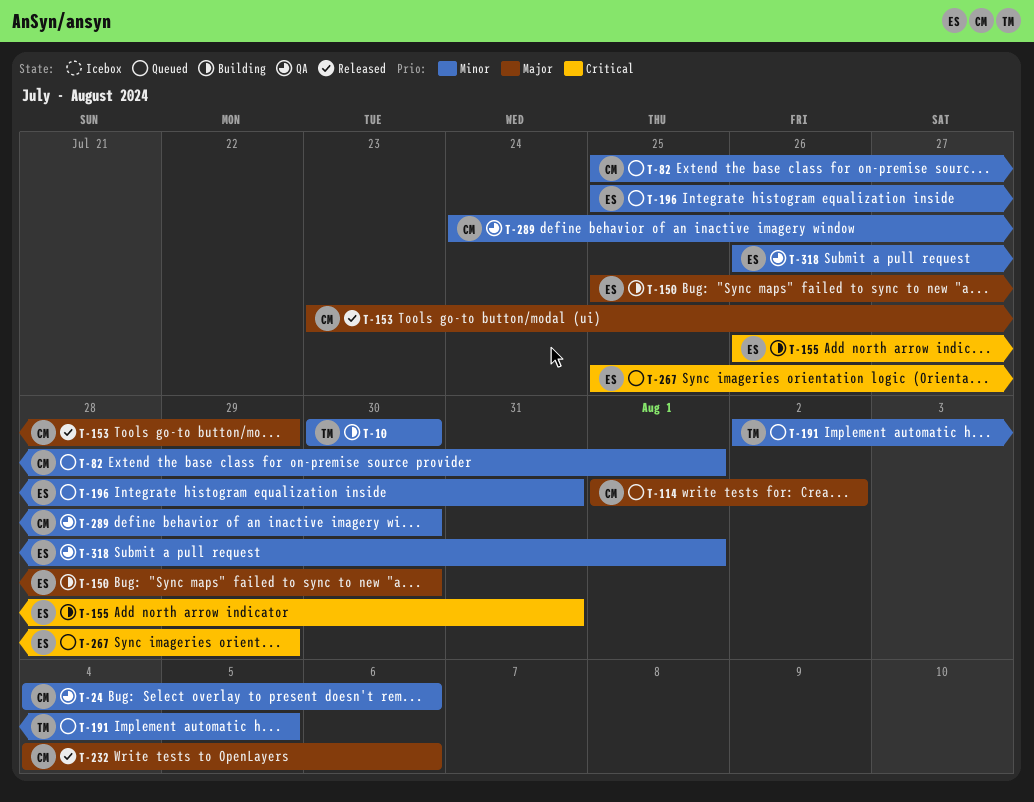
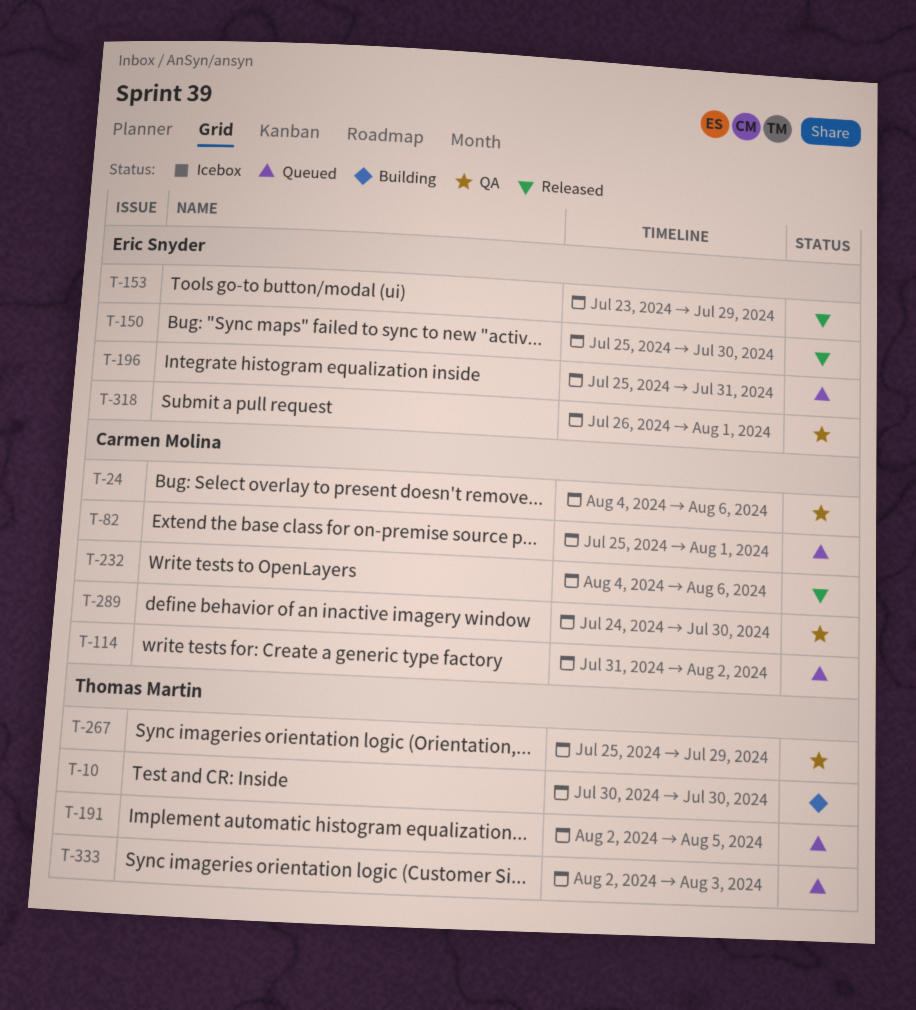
T-114, start: Aug 1 -> Jul 31
T-150, status: Building -> Released
T-153, owner: Carmen Molina -> Eric Snyder
T-155: present -> none
T-267, status: Queued -> QA
T-267, owner: Eric Snyder -> Thomas Martin
T-333: none -> present

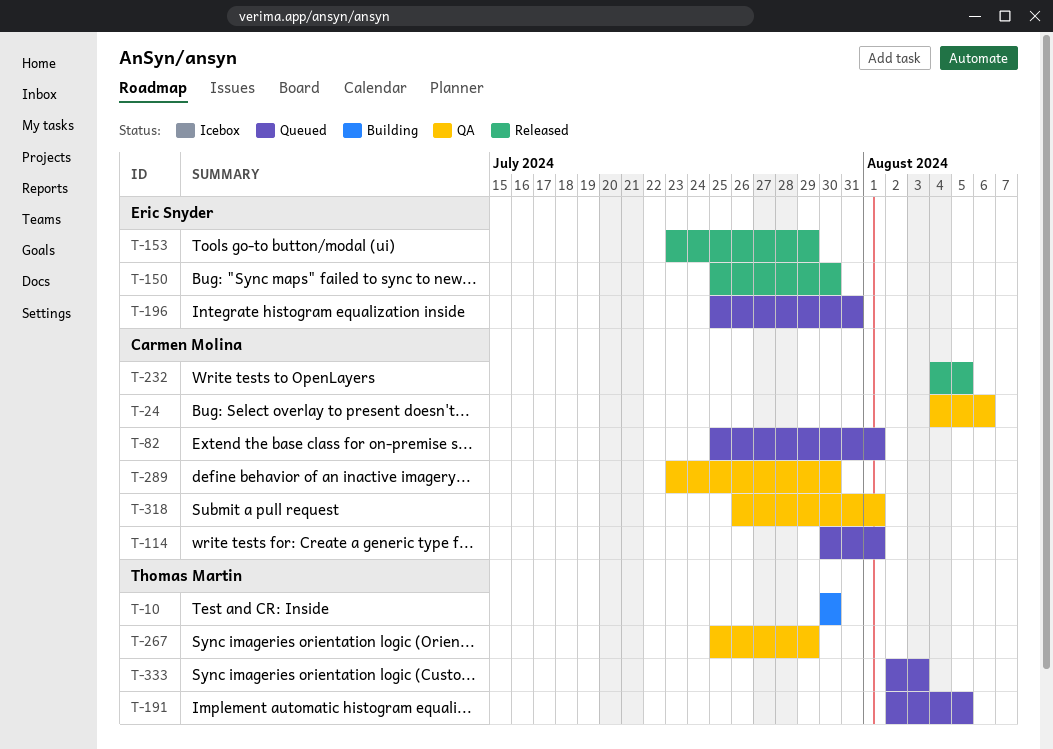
T-114, start: Jul 31 -> Jul 30
T-114, due: Aug 2 -> Aug 1
T-232, due: Aug 6 -> Aug 5
T-289, start: Jul 24 -> Jul 23
T-318, owner: Eric Snyder -> Carmen Molina

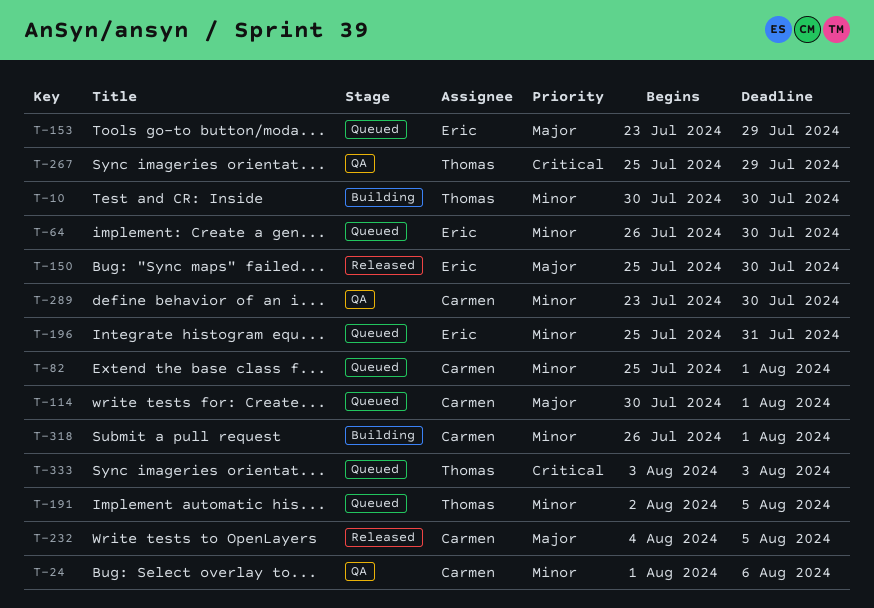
T-24, start: Aug 4 -> Aug 1
T-64: none -> present
T-153, status: Released -> Queued
T-318, status: QA -> Building
T-333, start: Aug 2 -> Aug 3

